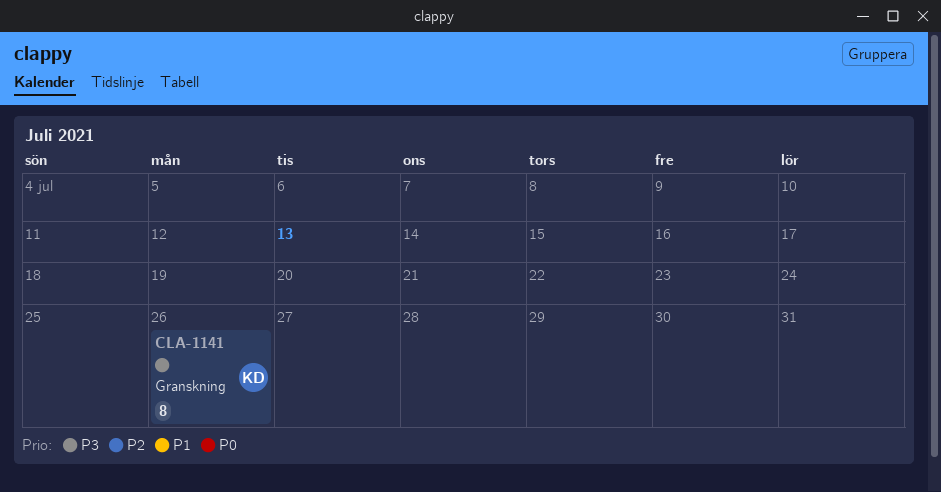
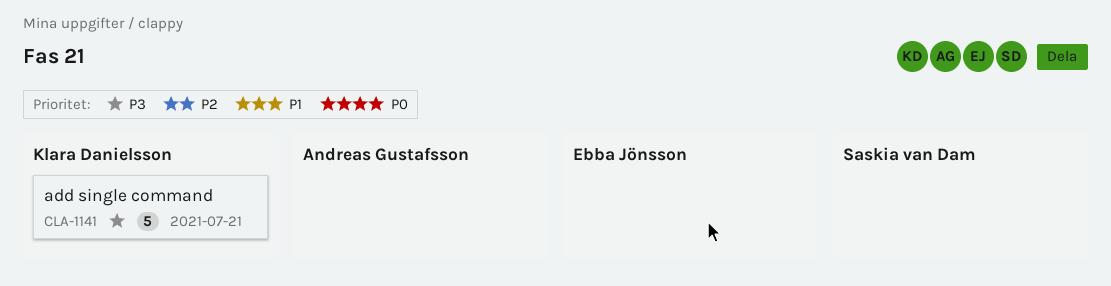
CLA-1141, estimate: 8 -> 5
CLA-1141, due: Jul 26 -> Jul 21

